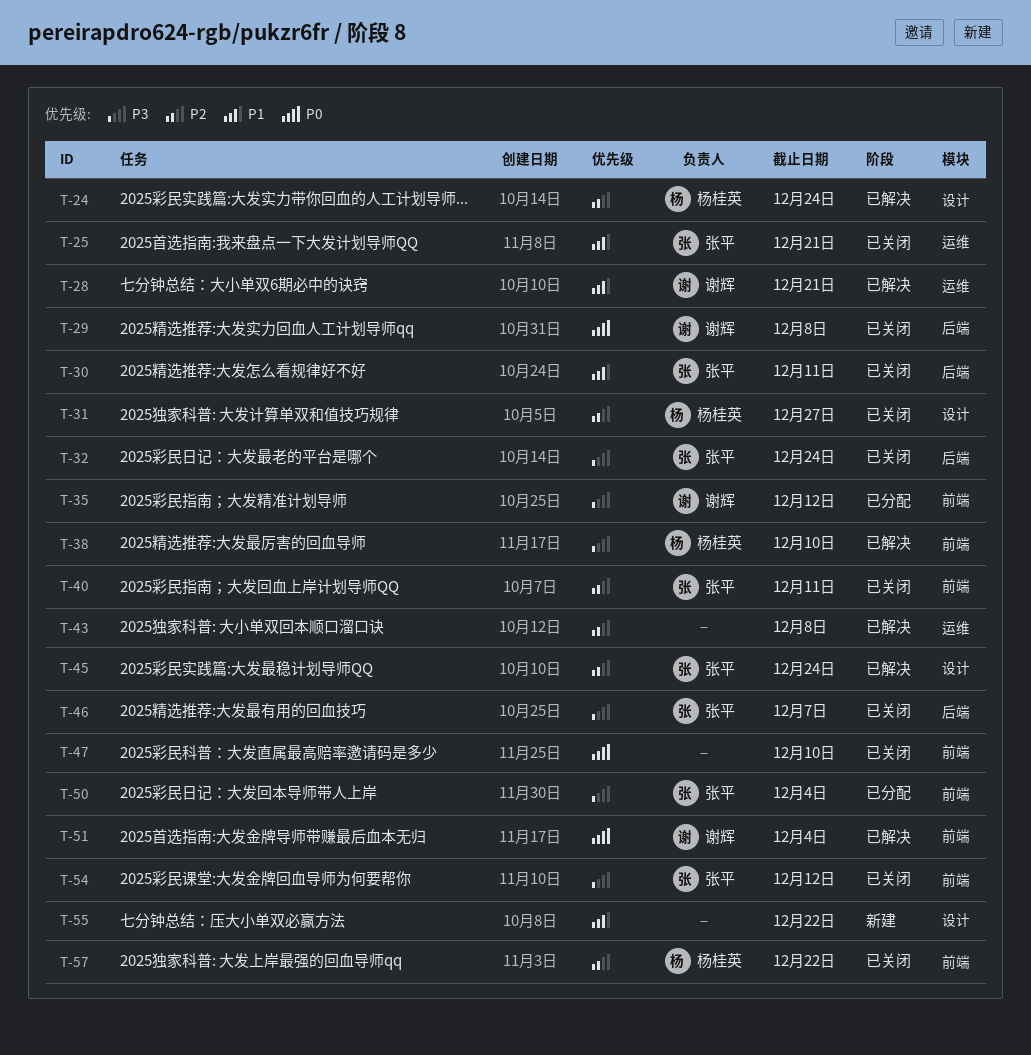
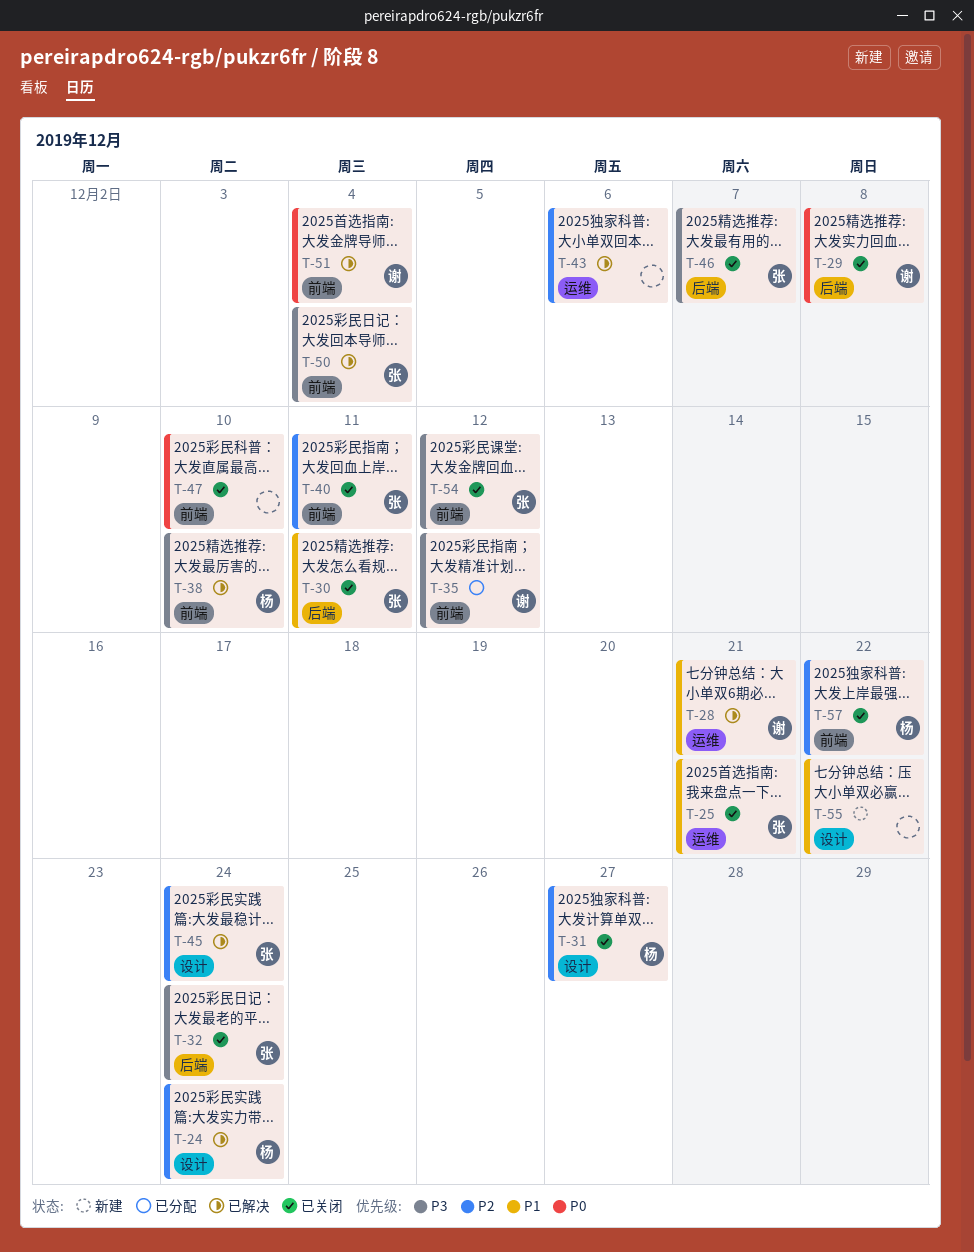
T-43, due: Dec 8 -> Dec 6
T-50, status: 已分配 -> 已解决

